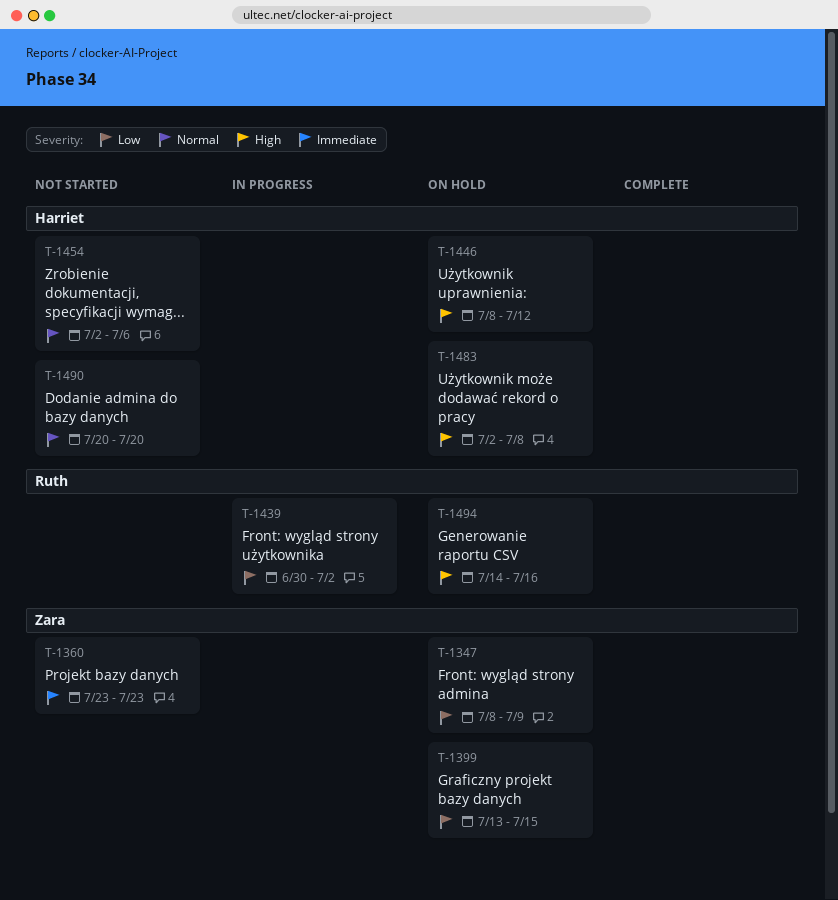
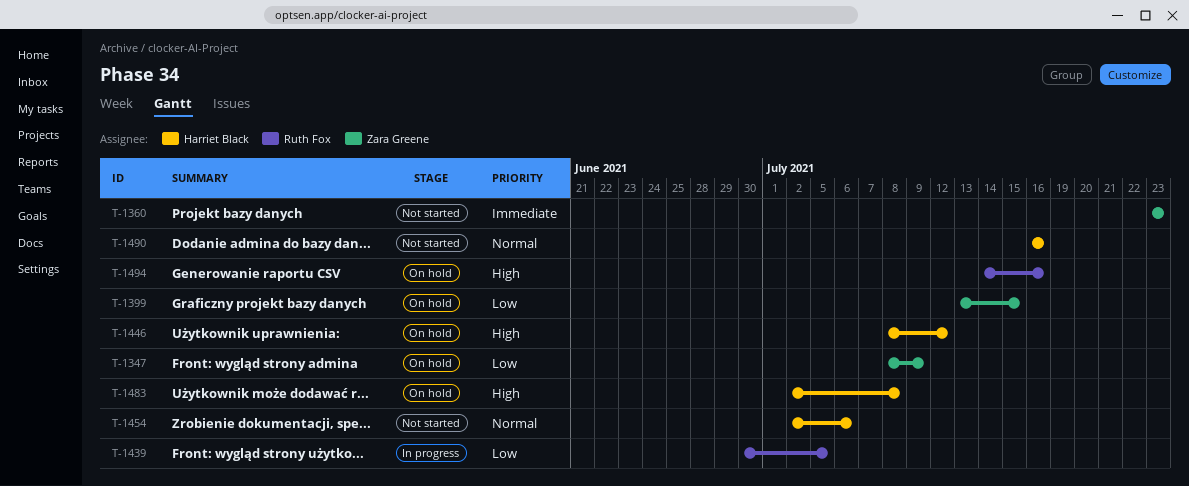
T-1439, due: Jul 2 -> Jul 5
T-1490, start: Jul 20 -> Jul 16
T-1490, due: Jul 20 -> Jul 16

